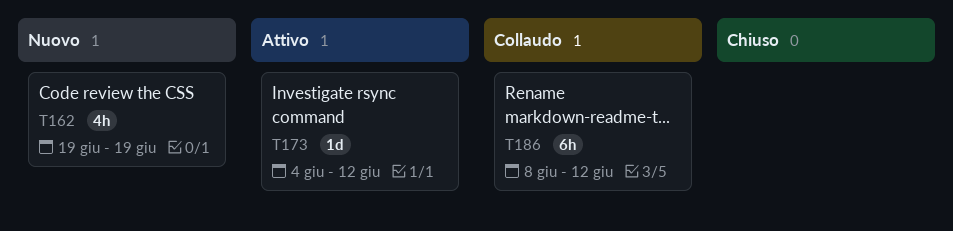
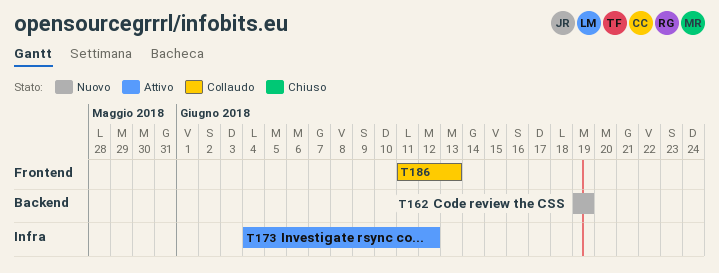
T186, start: Jun 8 -> Jun 11
T186, due: Jun 12 -> Jun 13

